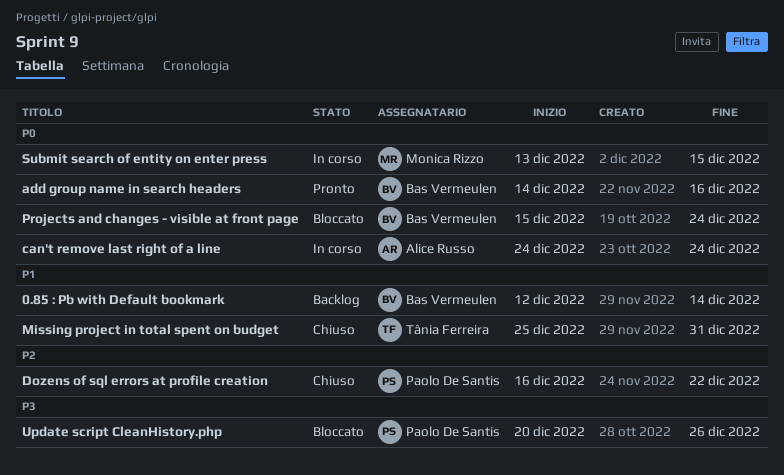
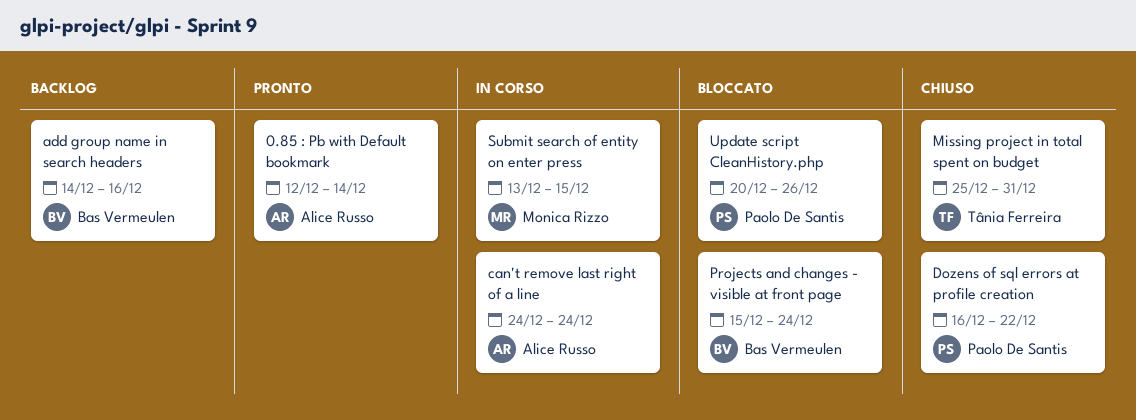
0.85 : Pb with Default bookmark, status: Backlog -> Pronto
0.85 : Pb with Default bookmark, owner: Bas Vermeulen -> Alice Russo
add group name in search headers, status: Pronto -> Backlog

